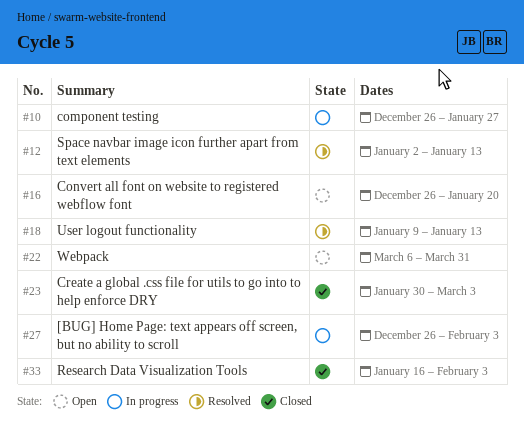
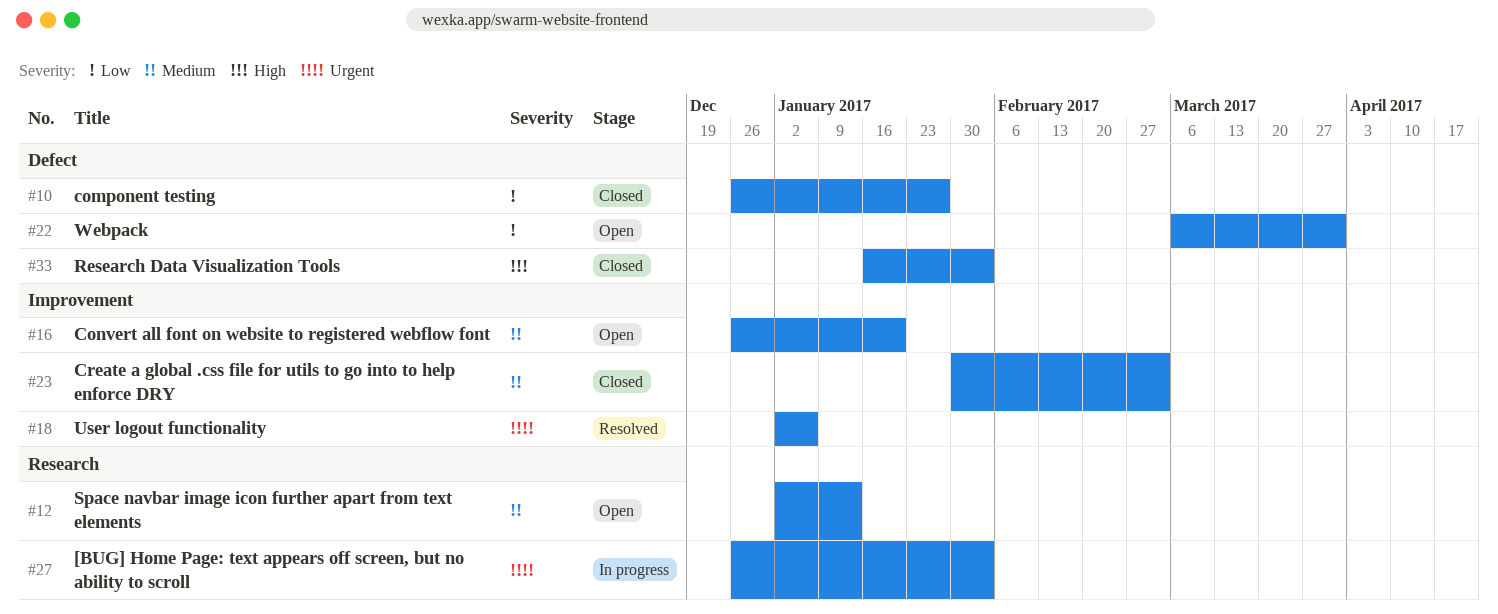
#10, status: In progress -> Closed
#12, status: Resolved -> Open
#18, start: Jan 9 -> Jan 2
#18, due: Jan 13 -> Jan 6

